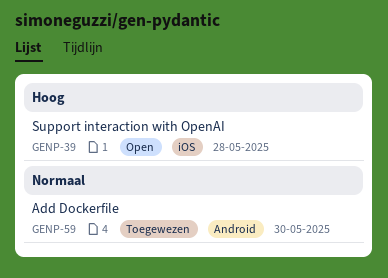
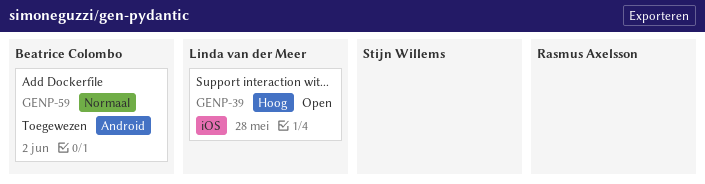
GENP-59, due: May 30 -> Jun 2

